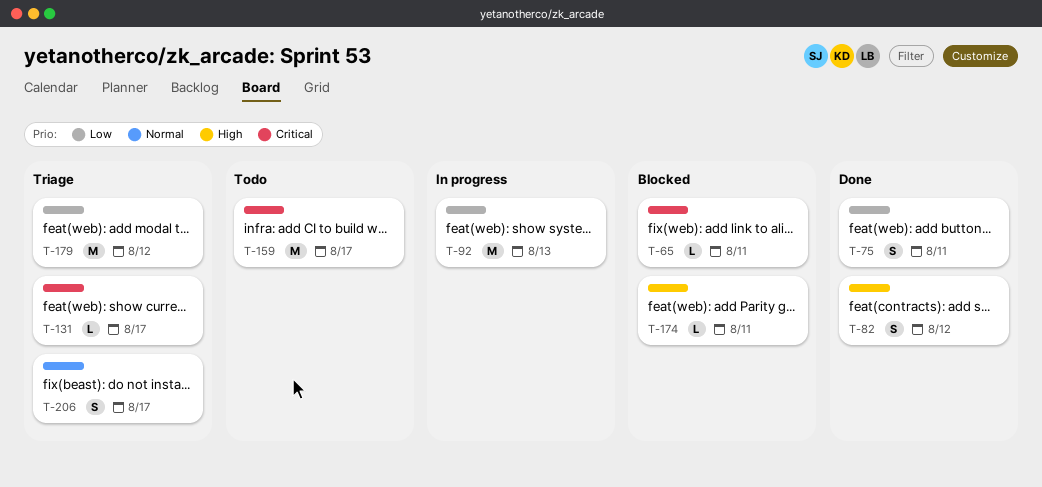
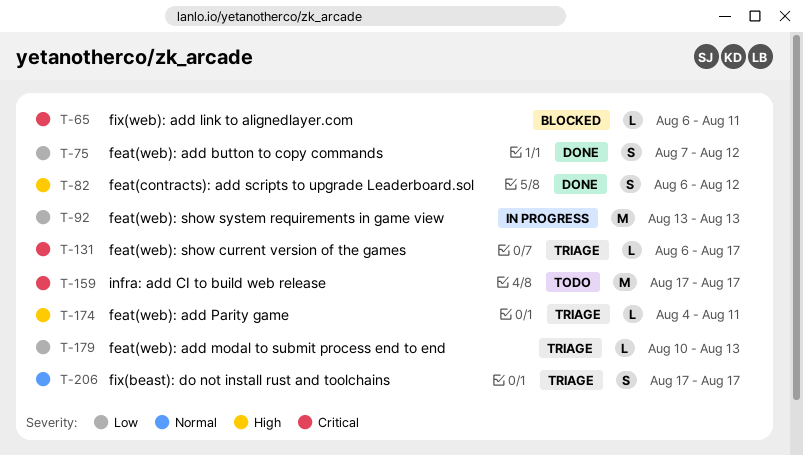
T-75, due: Aug 11 -> Aug 12
T-174, status: Blocked -> Triage
T-179, estimate: M -> L
T-179, due: Aug 12 -> Aug 13

